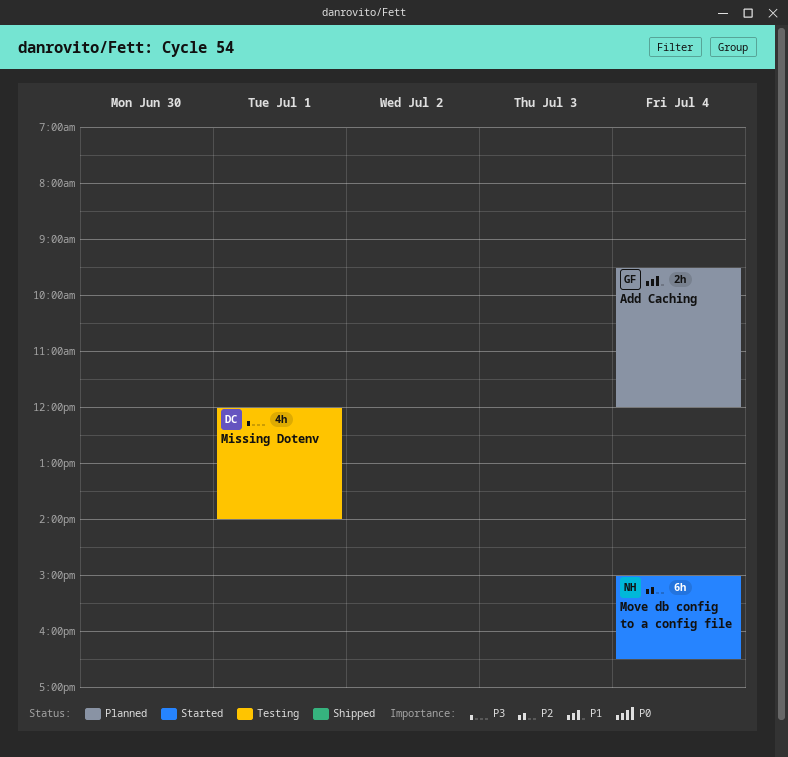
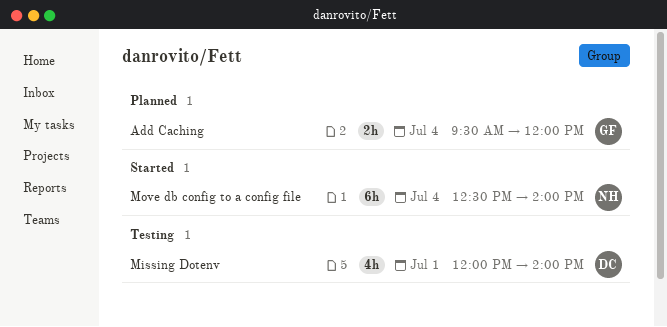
Move db config to a config file, begins: 15:00 -> 12:30
Move db config to a config file, ends: 16:30 -> 14:00

